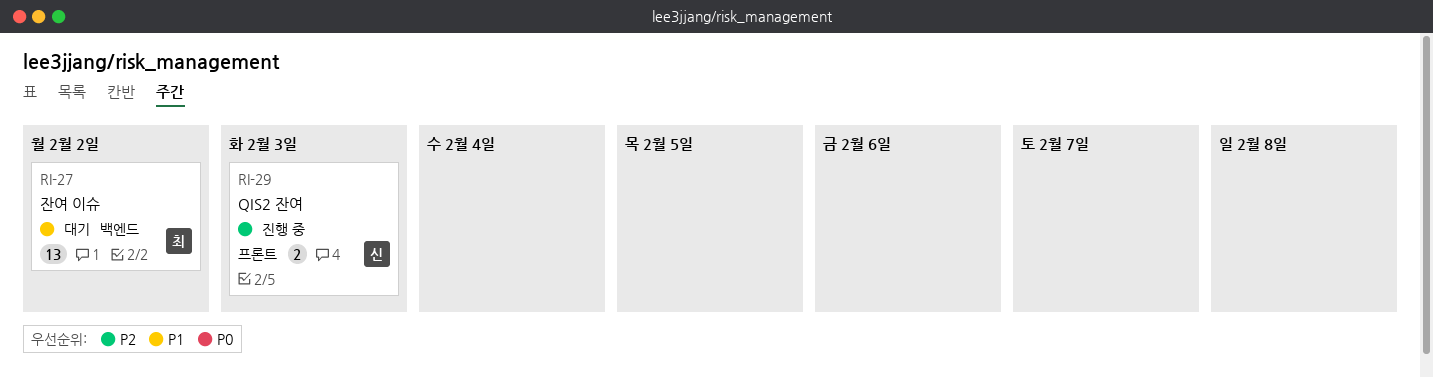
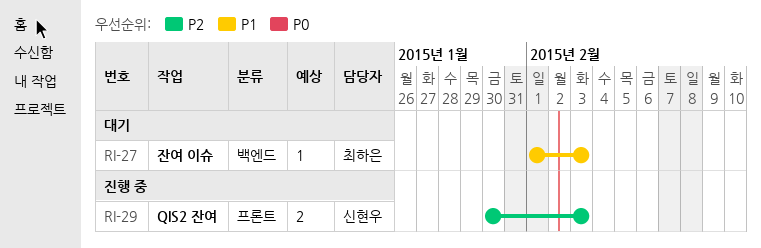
RI-27, estimate: 13 -> 1
RI-27, due: Feb 2 -> Feb 3

